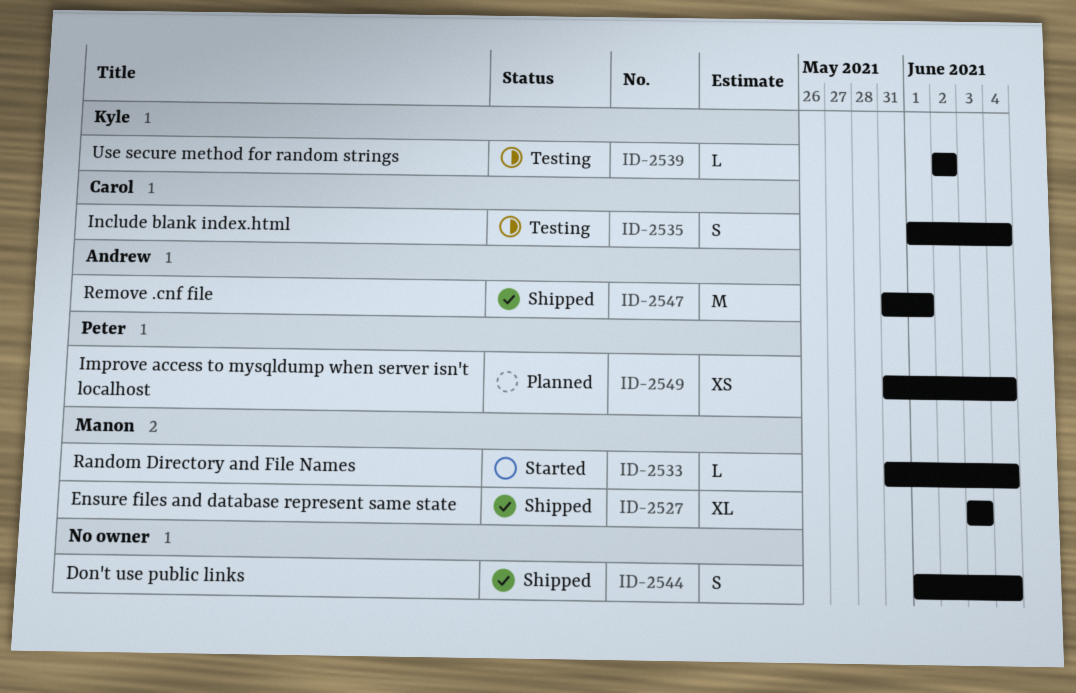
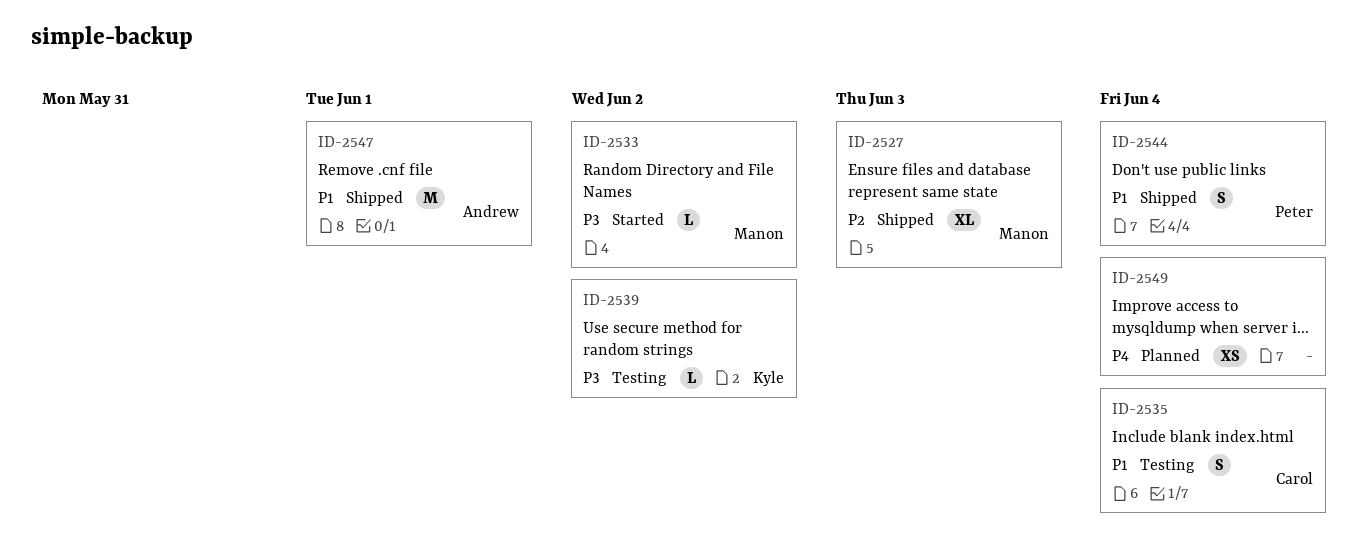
ID-2533, due: Jun 4 -> Jun 2
ID-2544, owner: none -> Peter
ID-2549, owner: Peter -> none

